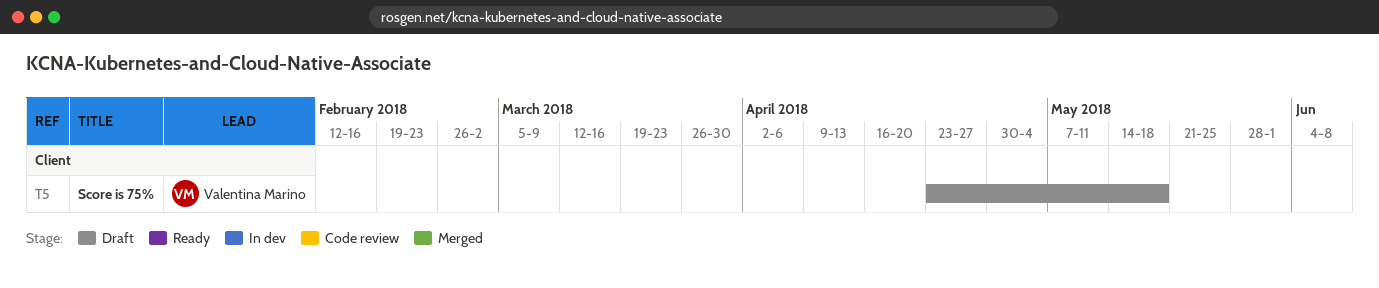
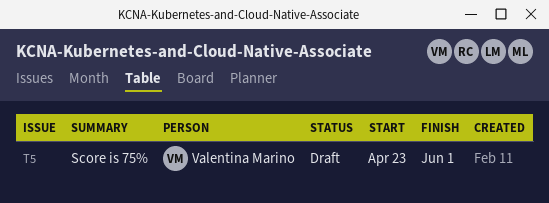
T5, due: May 18 -> Jun 1

